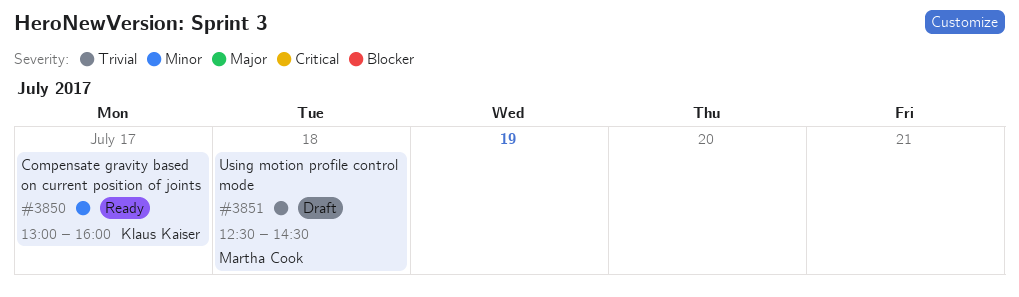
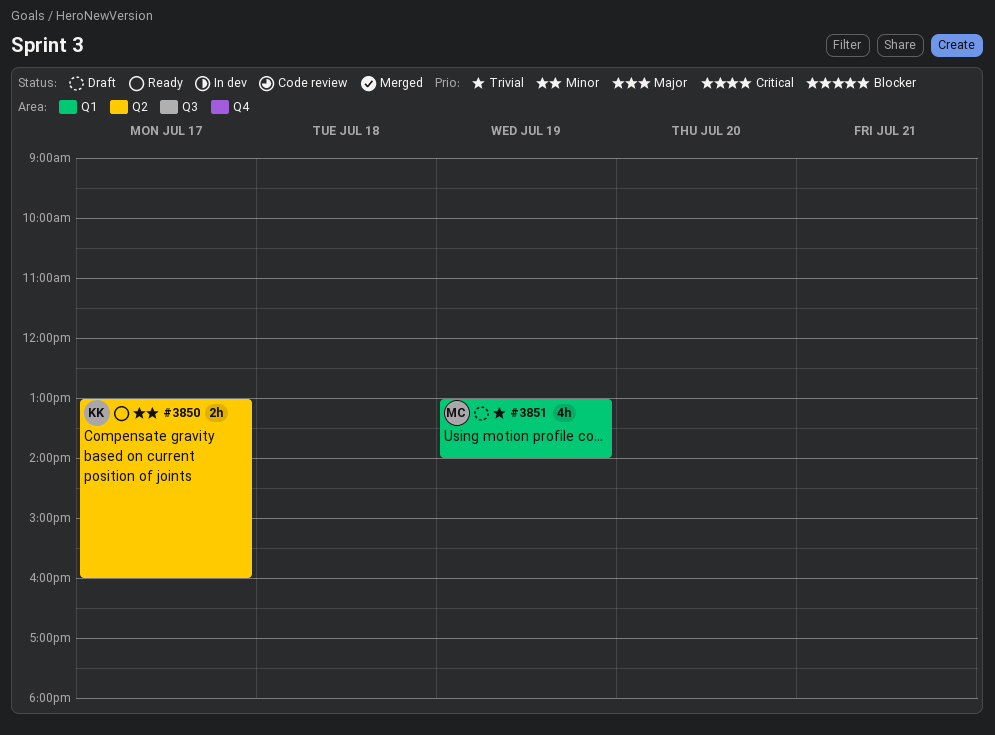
#3851, day: Jul 18 -> Jul 19
#3851, begins: 12:30 -> 13:00
#3851, ends: 14:30 -> 14:00

